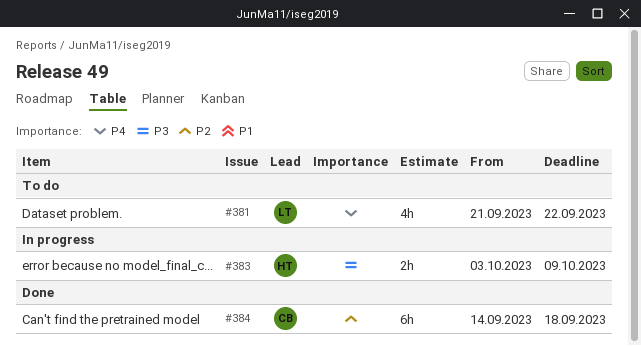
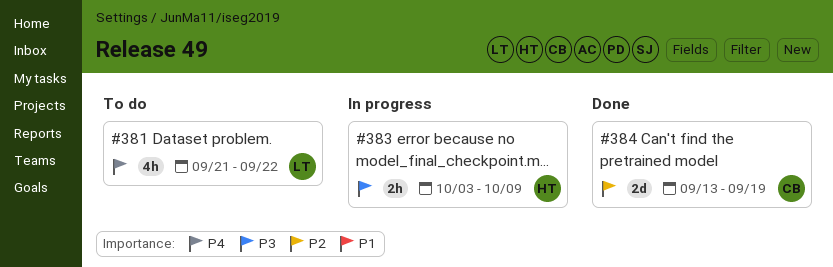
#384, estimate: 6h -> 2d
#384, start: Sep 14 -> Sep 13
#384, due: Sep 18 -> Sep 19

